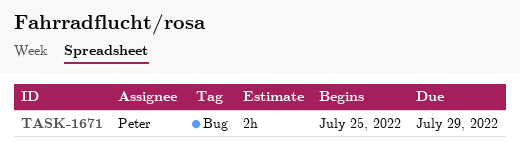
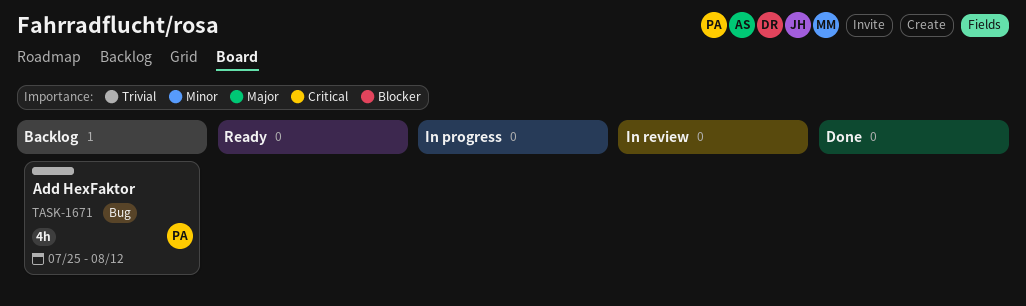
TASK-1671, estimate: 2h -> 4h
TASK-1671, due: Jul 29 -> Aug 12

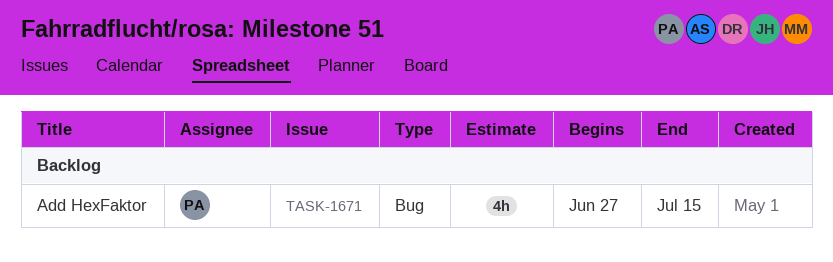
TASK-1671, start: Jul 25 -> Jun 27
TASK-1671, due: Aug 12 -> Jul 15

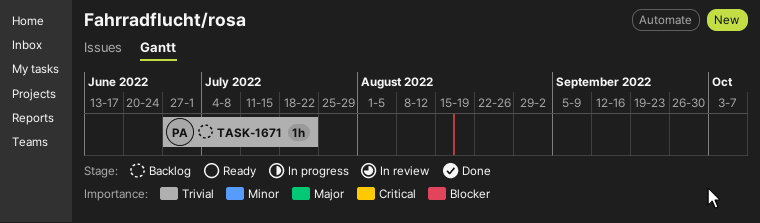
TASK-1671, estimate: 4h -> 1h
TASK-1671, due: Jul 15 -> Jul 22

